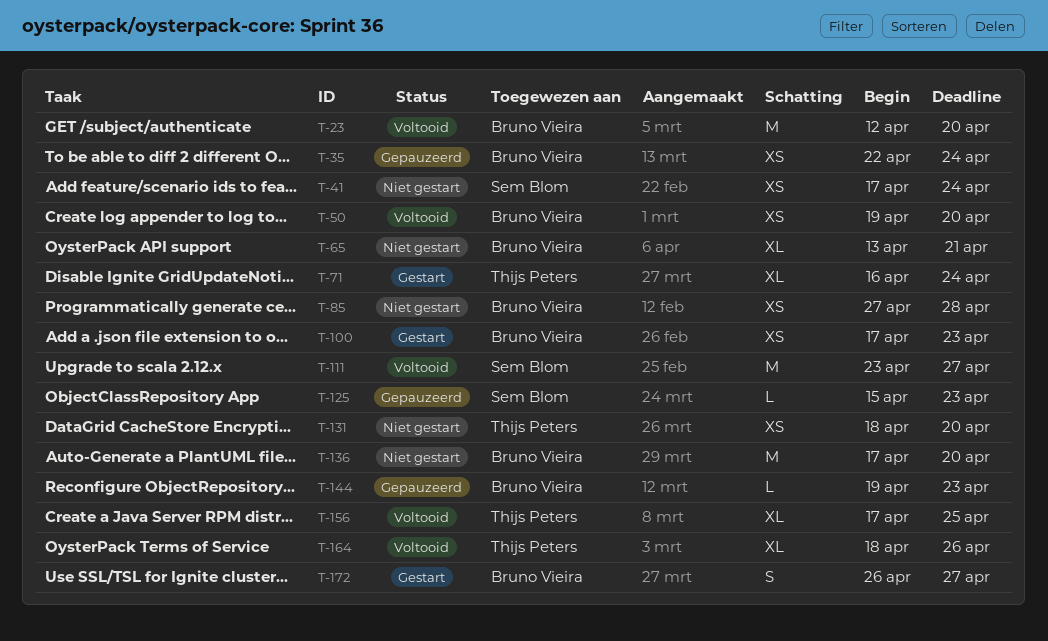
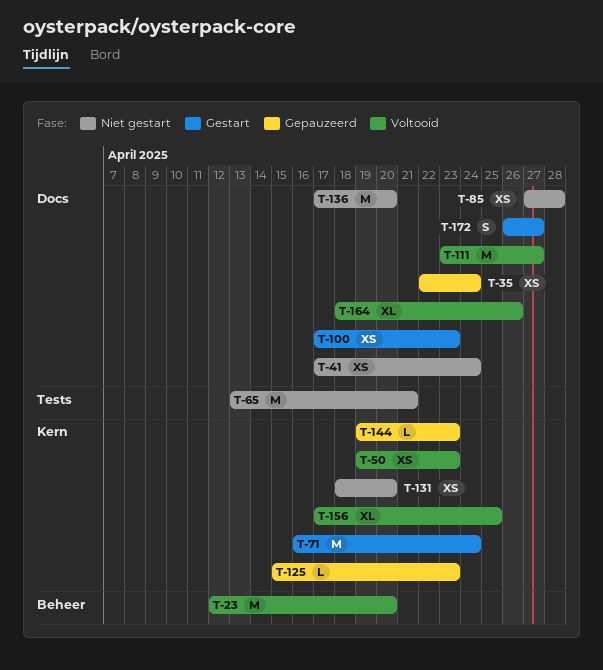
T-50, due: Apr 20 -> Apr 23
T-65, estimate: XL -> M
T-71, estimate: XL -> M

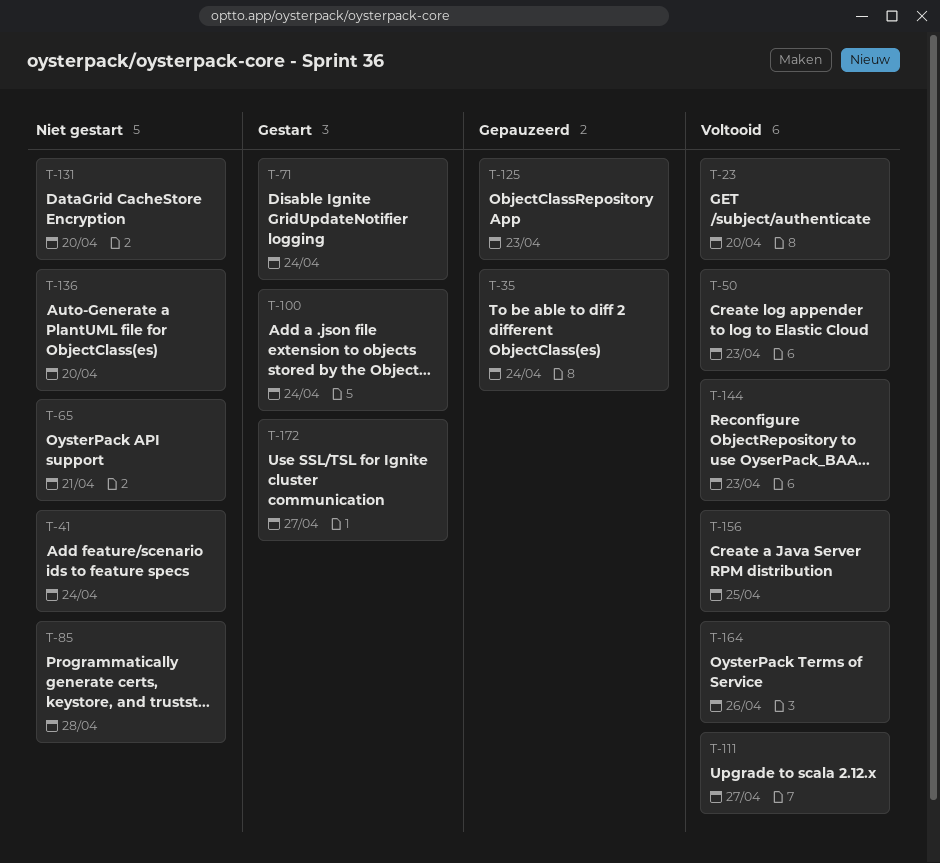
T-100, due: Apr 23 -> Apr 24
T-144, status: Gepauzeerd -> Voltooid

